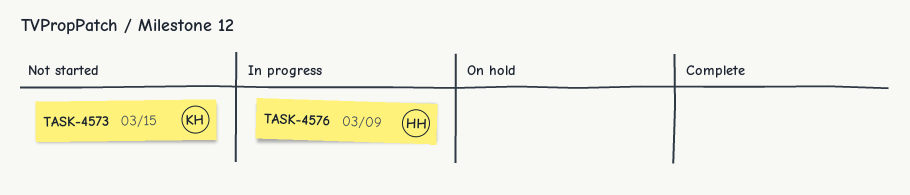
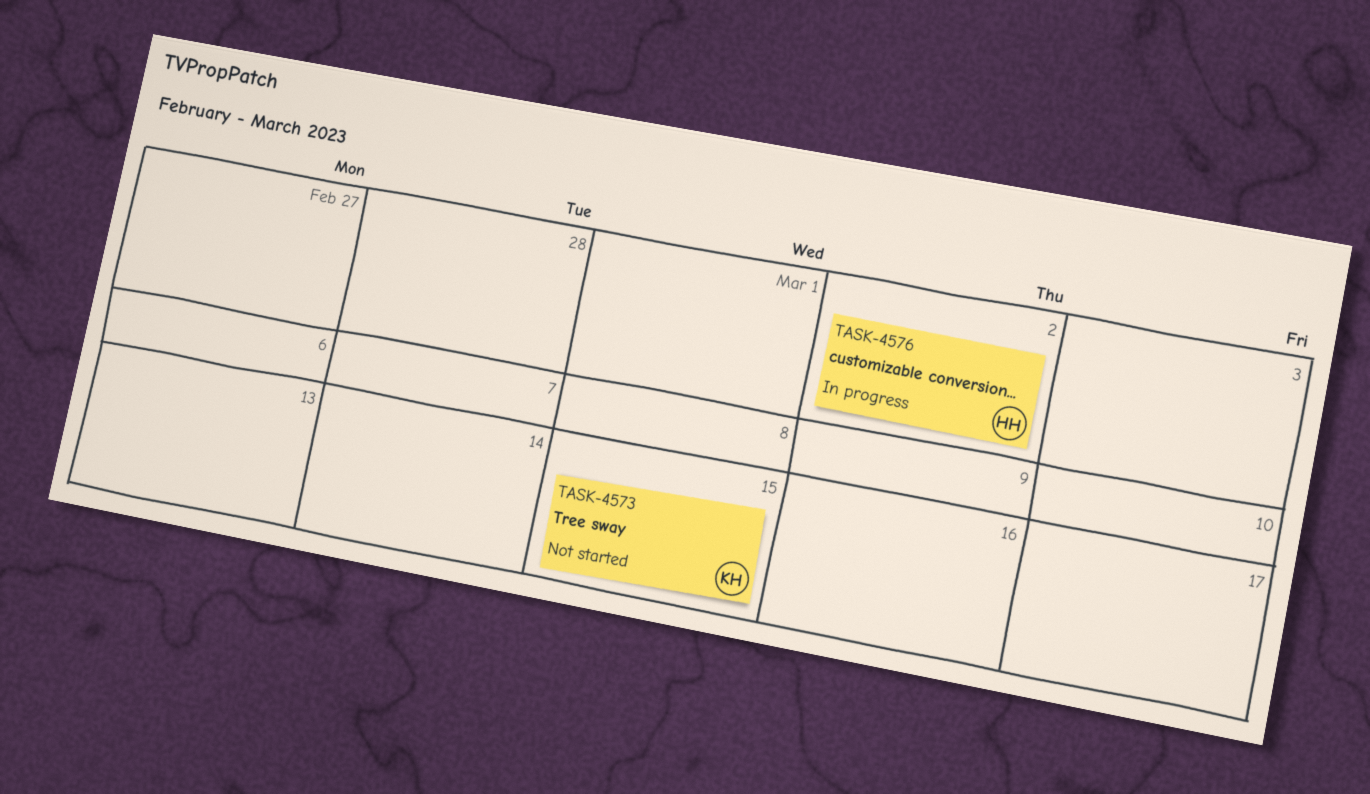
TASK-4576, due: Mar 9 -> Mar 2

